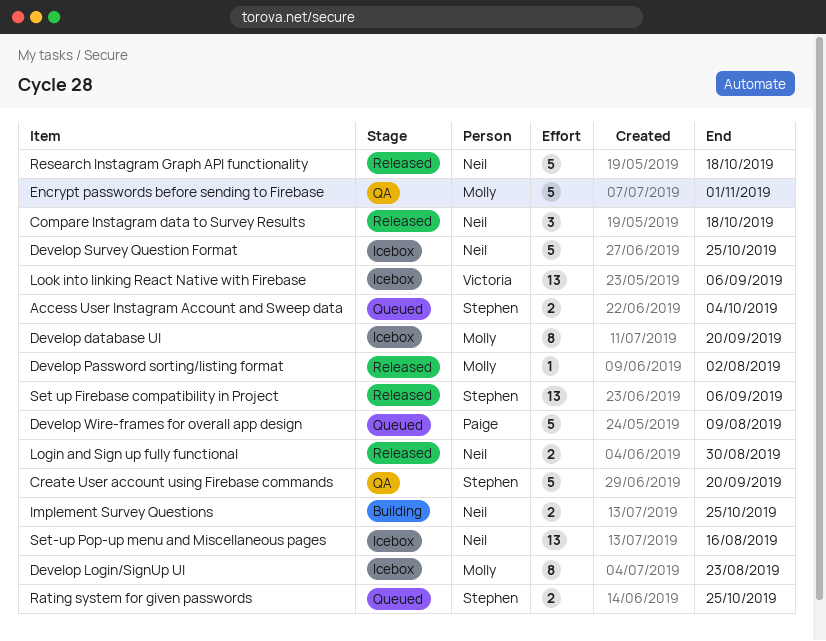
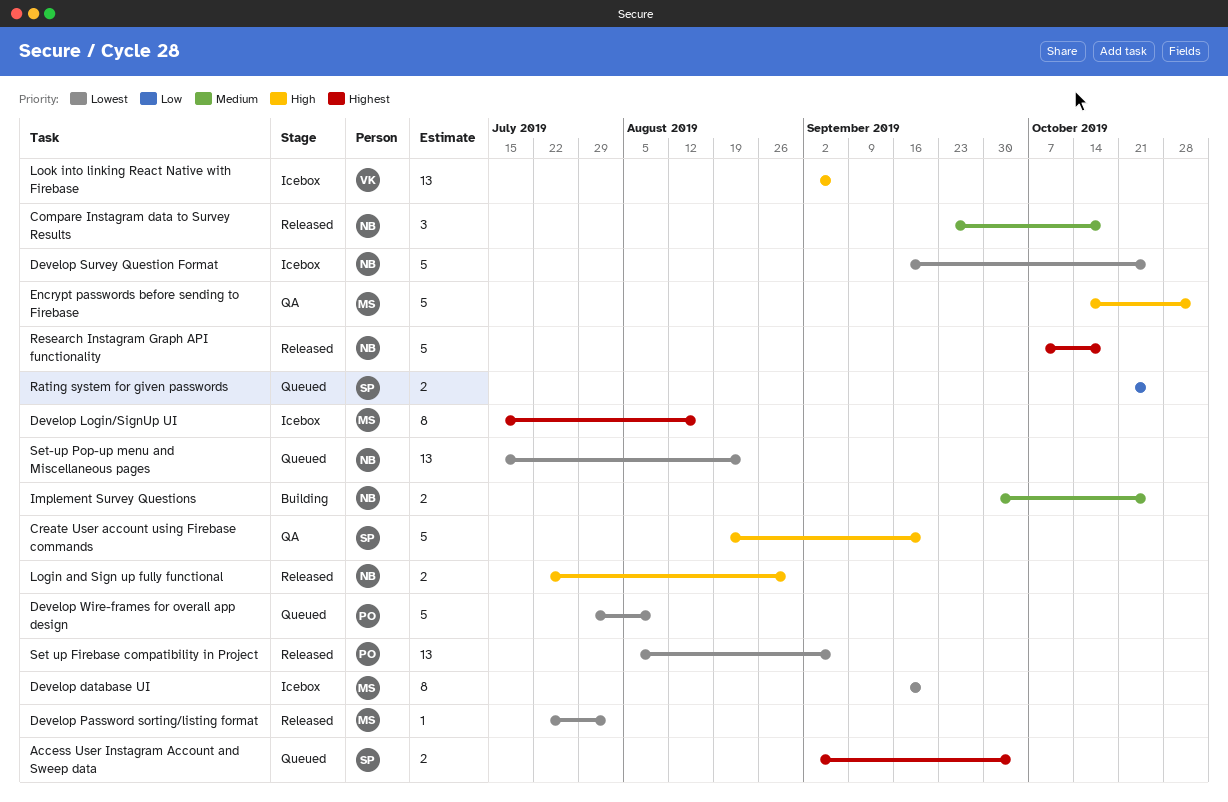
Develop Login/SignUp UI, due: Aug 23 -> Aug 16
Set up Firebase compatibility in Project, owner: Stephen -> Paige
Set-up Pop-up menu and Miscellaneous pages, status: Icebox -> Queued
Set-up Pop-up menu and Miscellaneous pages, due: Aug 16 -> Aug 23

